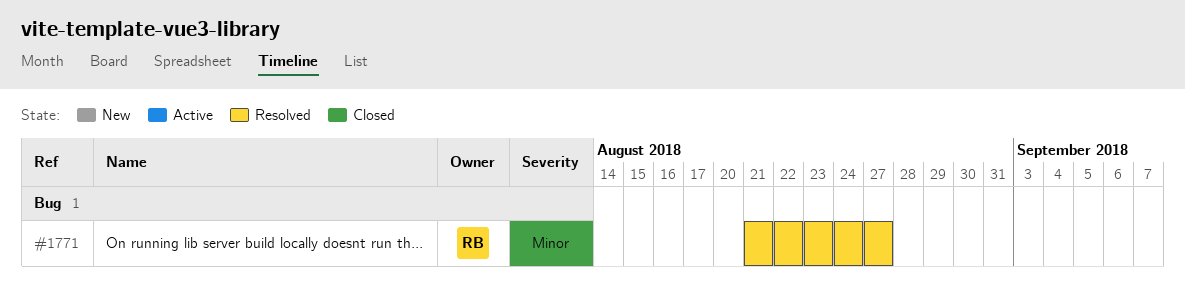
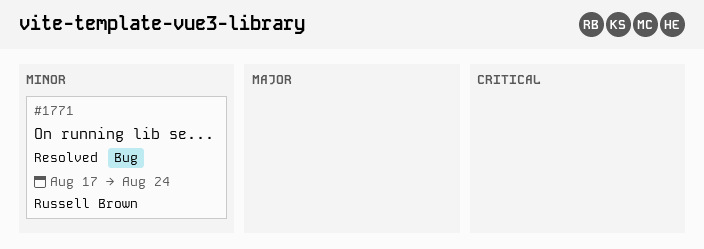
#1771, start: Aug 21 -> Aug 17
#1771, due: Aug 27 -> Aug 24

